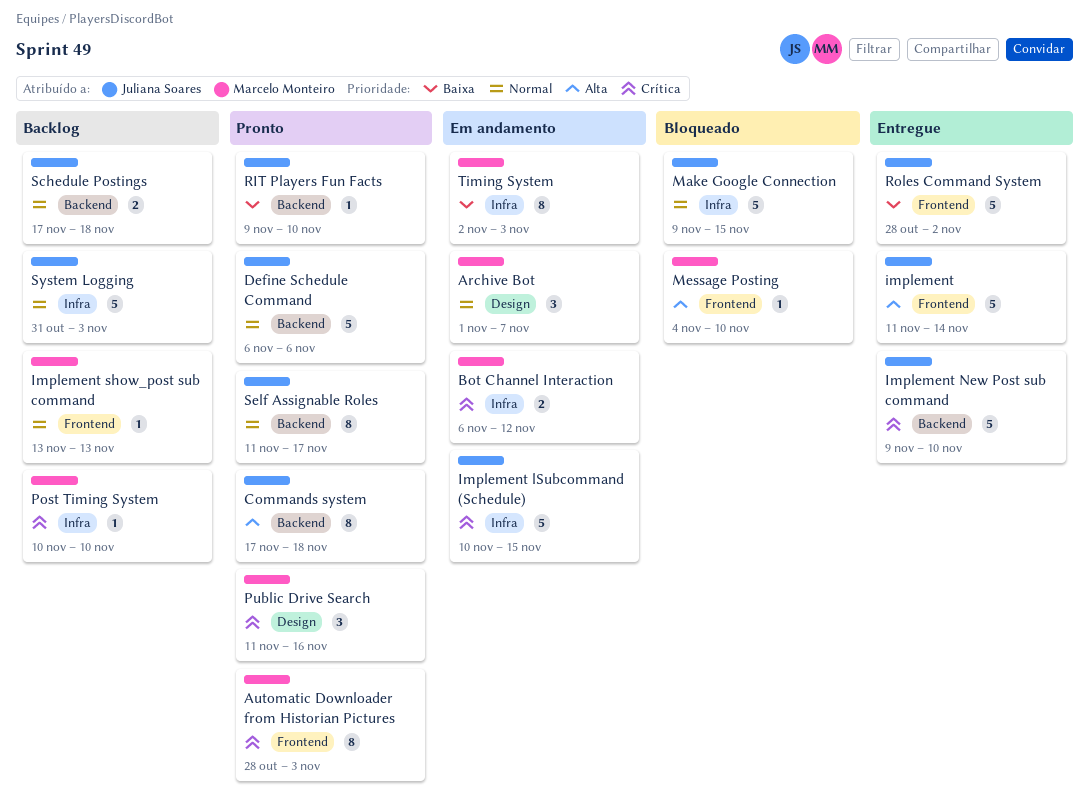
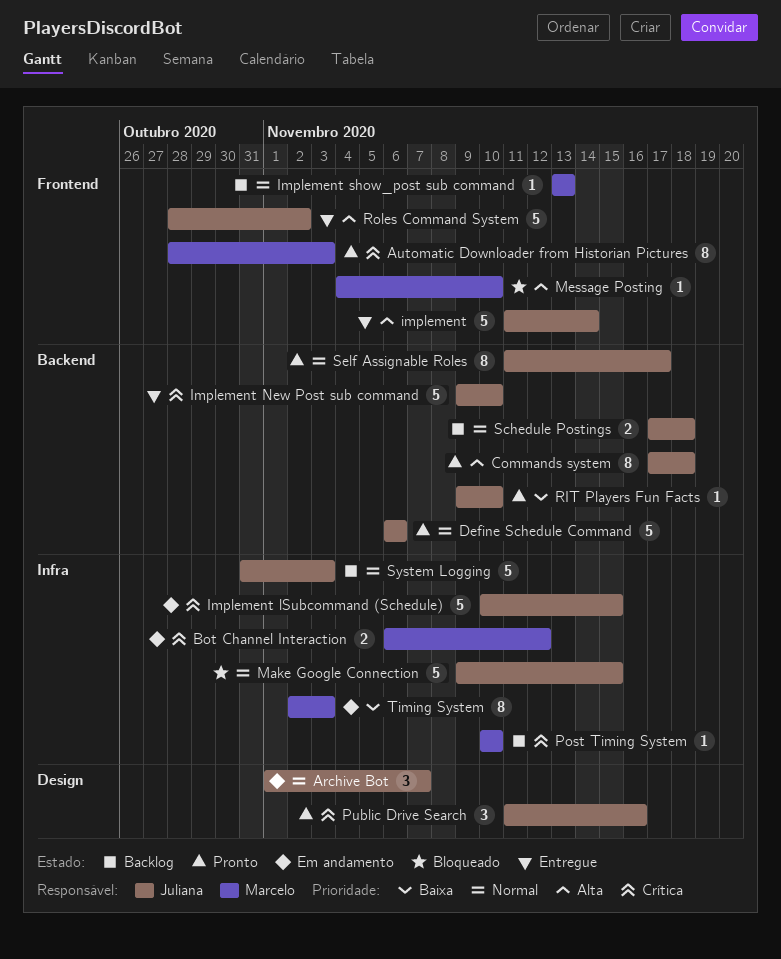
Archive Bot, owner: Marcelo Monteiro -> Juliana Soares
Public Drive Search, owner: Marcelo Monteiro -> Juliana Soares
Roles Command System, priority: Baixa -> Alta

